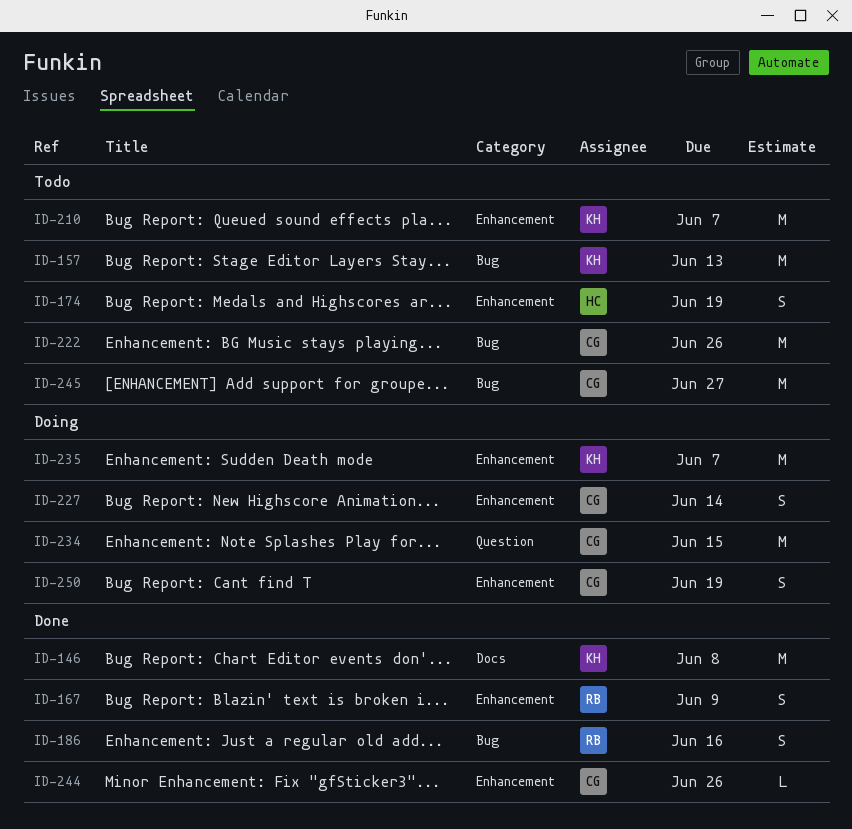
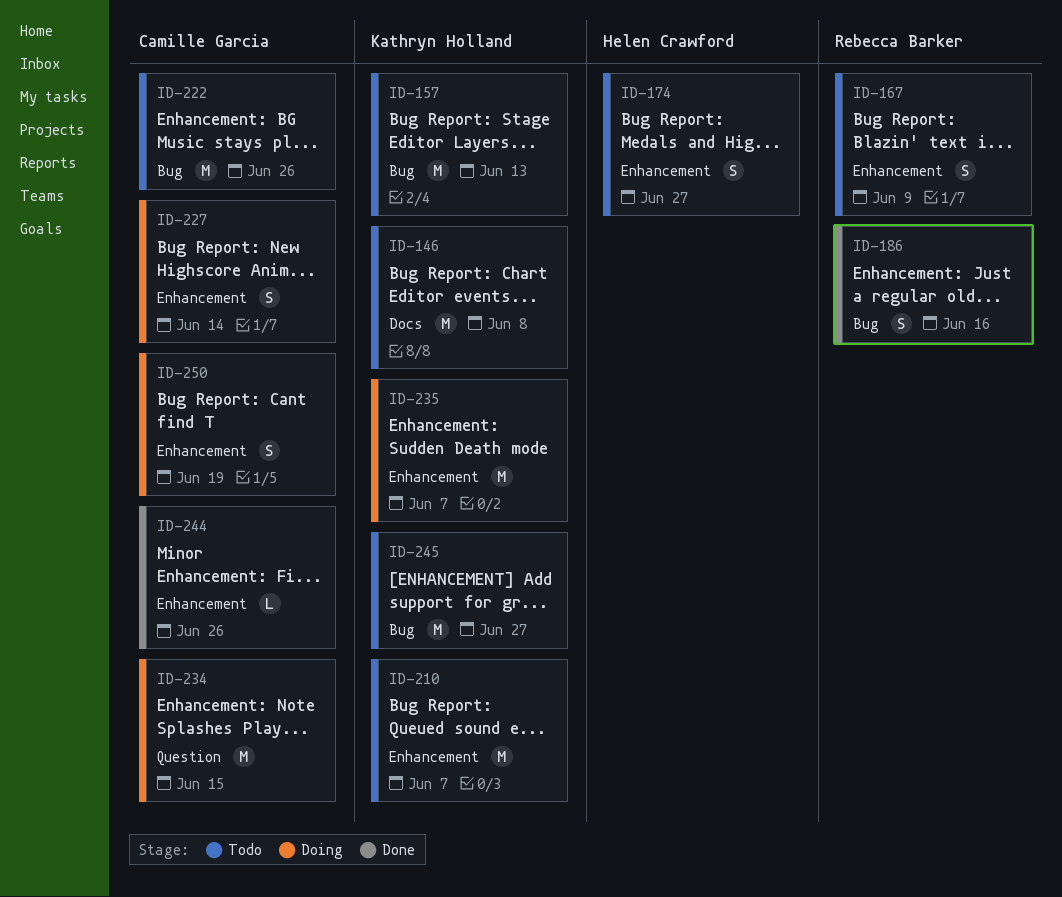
ID-146, status: Done -> Todo
ID-167, status: Done -> Todo
ID-174, due: Jun 19 -> Jun 27
ID-245, owner: Camille Garcia -> Kathryn Holland

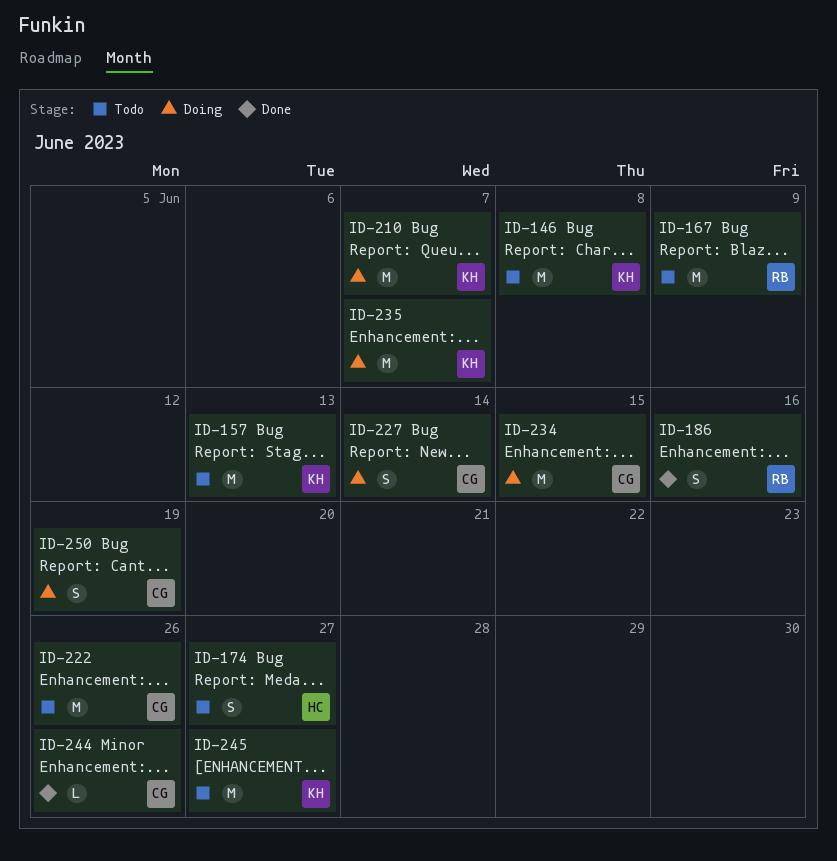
ID-167, estimate: S -> M
ID-210, status: Todo -> Doing

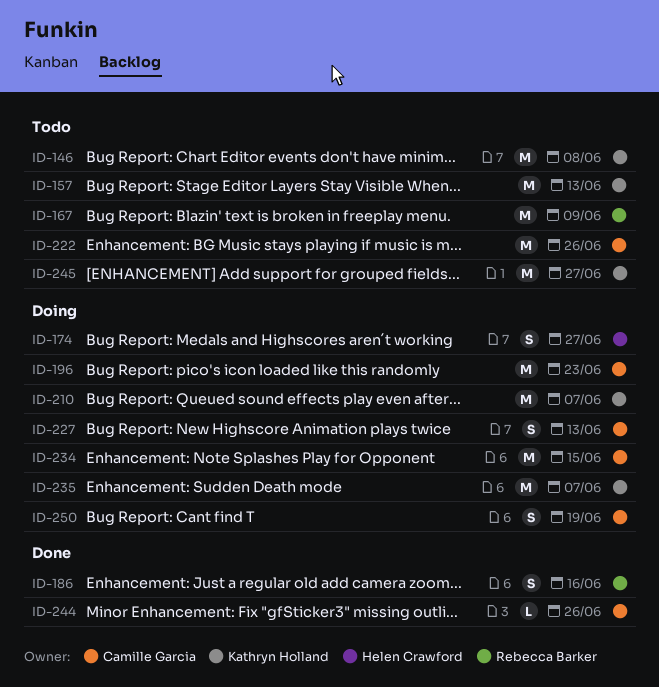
ID-174, status: Todo -> Doing
ID-196: none -> present
ID-227, due: Jun 14 -> Jun 13

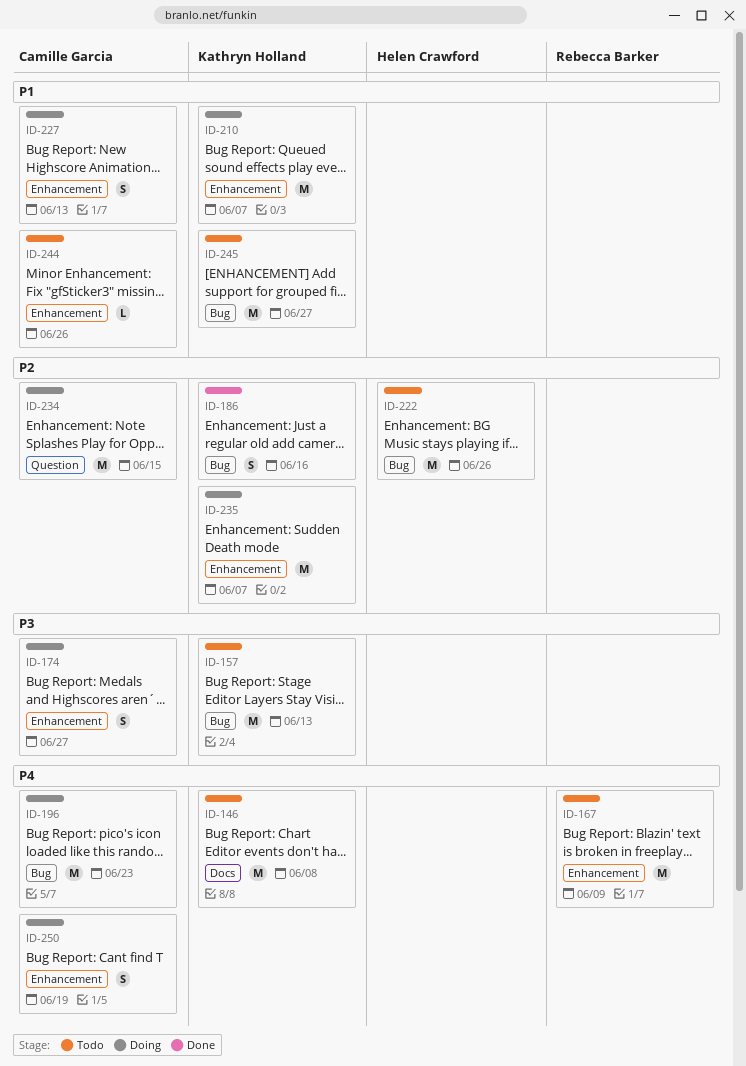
ID-174, owner: Helen Crawford -> Camille Garcia
ID-186, owner: Rebecca Barker -> Kathryn Holland
ID-222, owner: Camille Garcia -> Helen Crawford
ID-244, status: Done -> Todo

